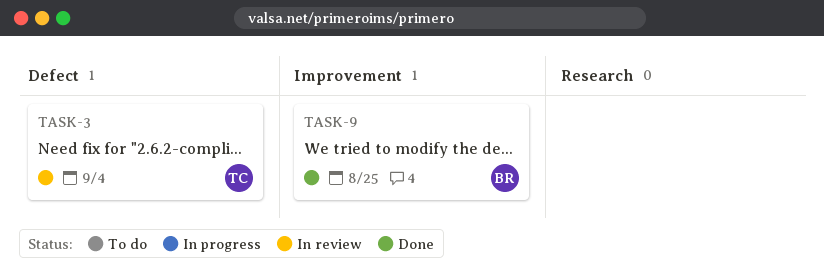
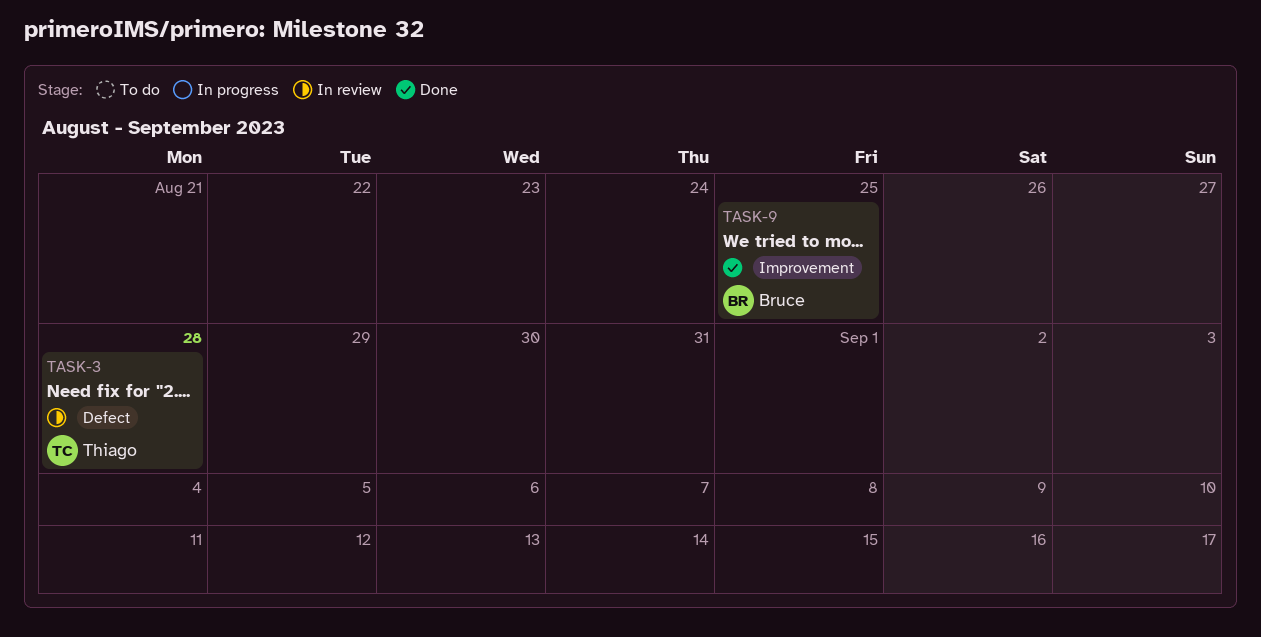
TASK-3, due: Sep 4 -> Aug 28

